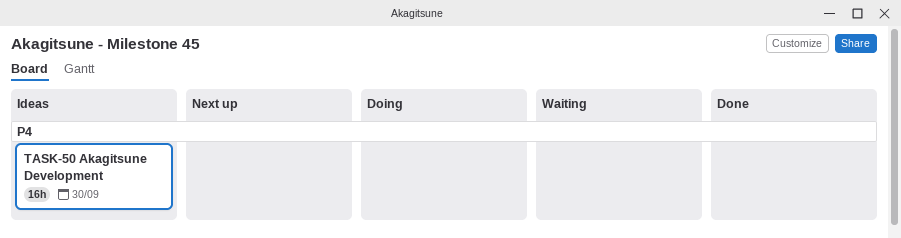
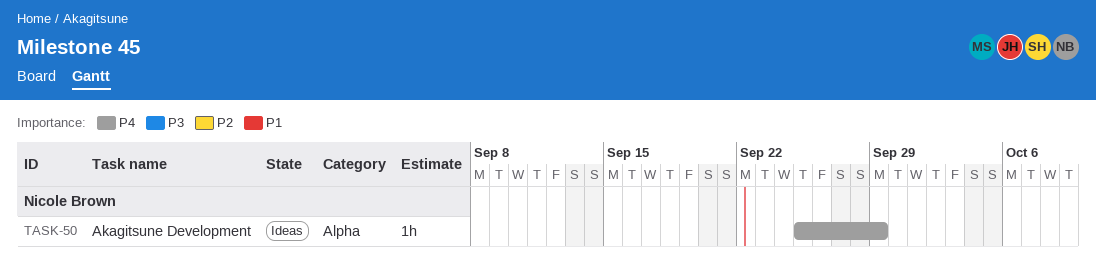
TASK-50, estimate: 16h -> 1h
TASK-50, due: Sep 30 -> Sep 29

